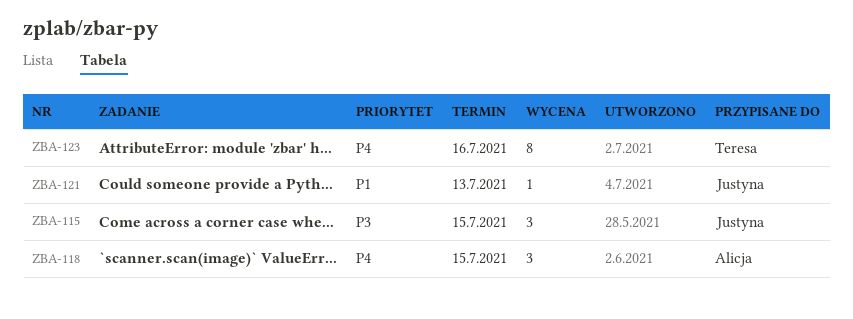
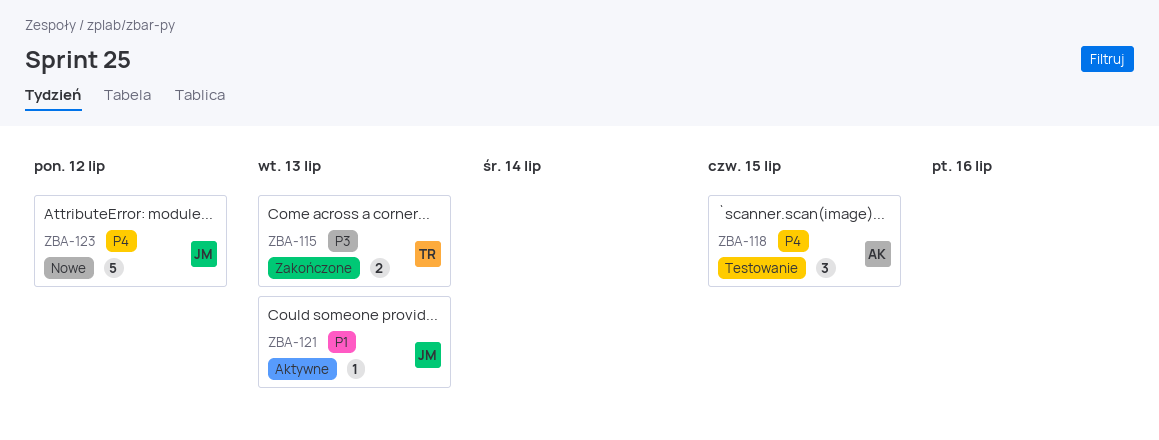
ZBA-115, owner: Justyna -> Teresa
ZBA-115, estimate: 3 -> 2
ZBA-115, due: Jul 15 -> Jul 13
ZBA-123, owner: Teresa -> Justyna
ZBA-123, estimate: 8 -> 5
ZBA-123, due: Jul 16 -> Jul 12

